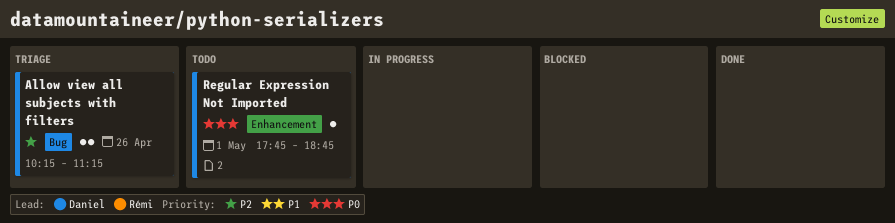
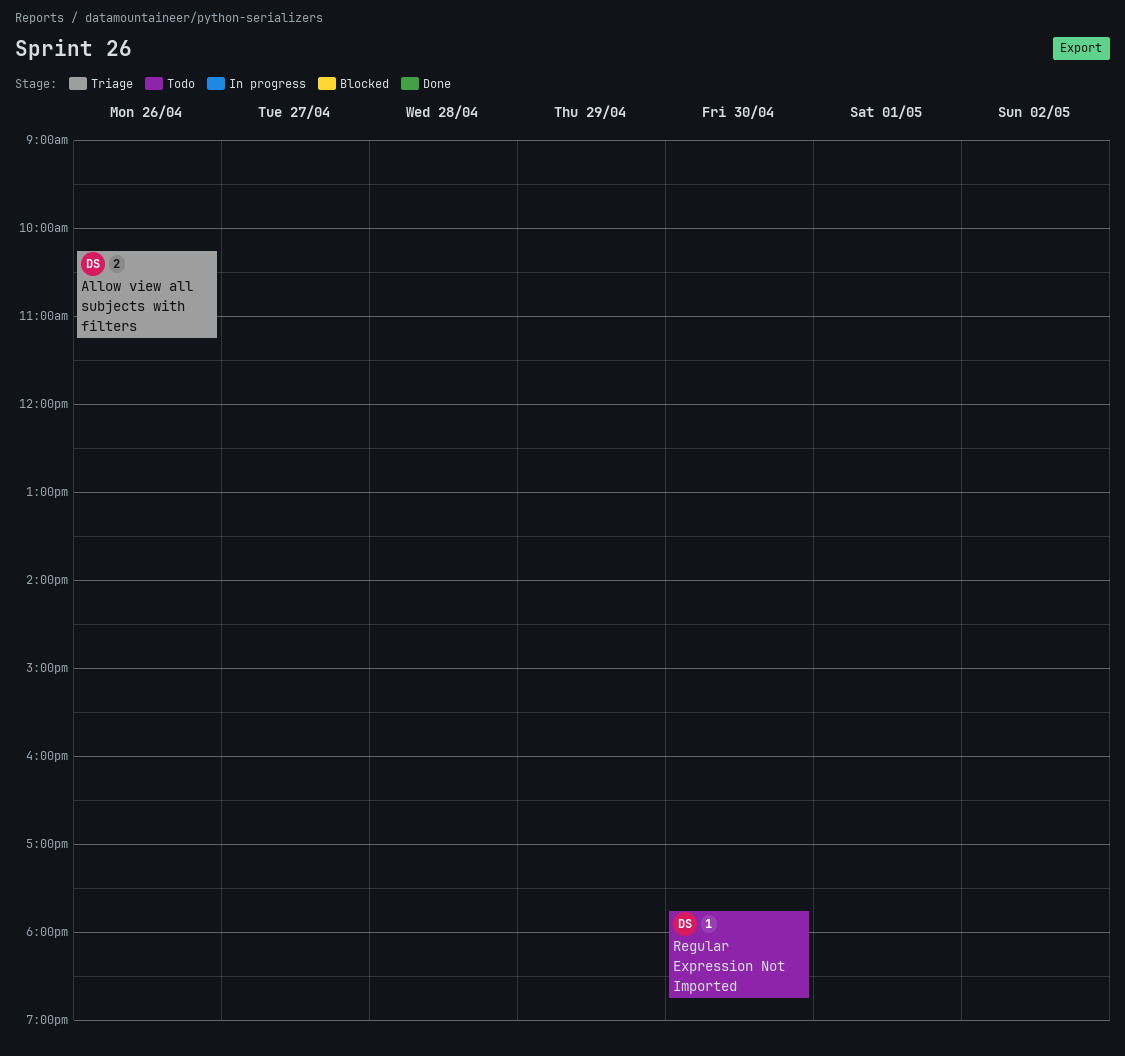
Regular Expression Not Imported, day: May 1 -> Apr 30

